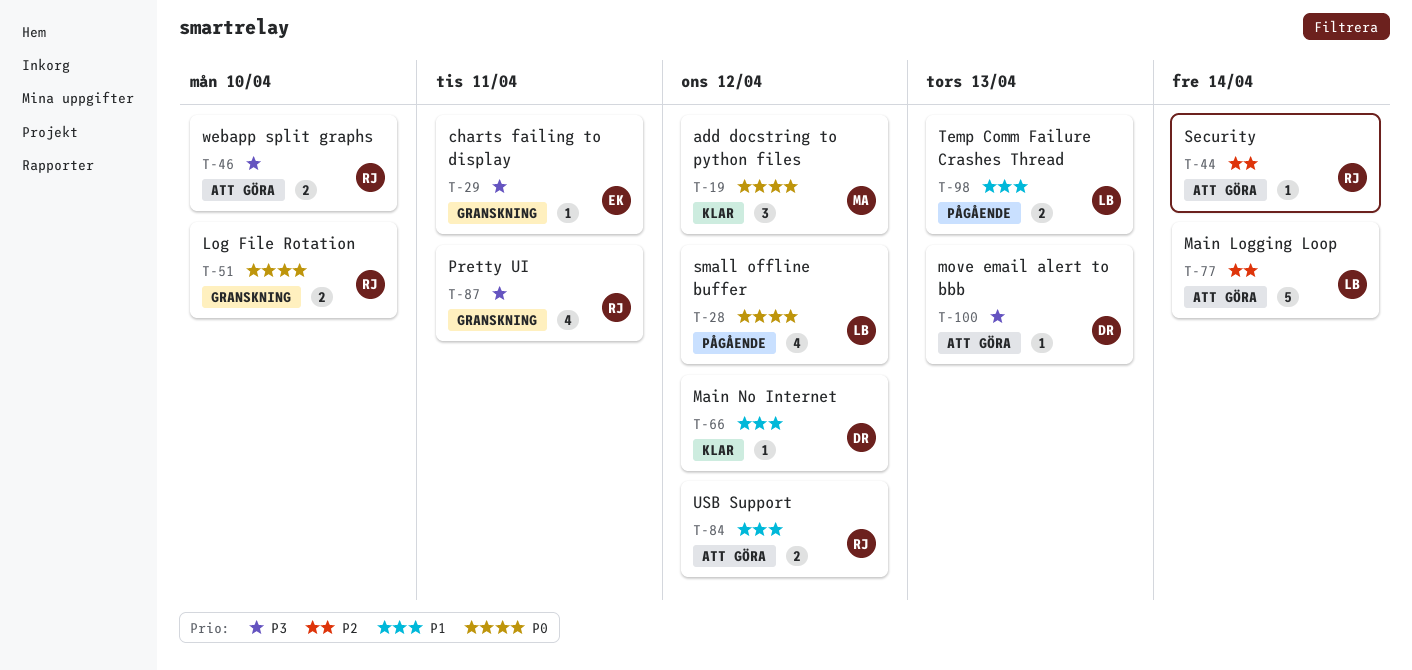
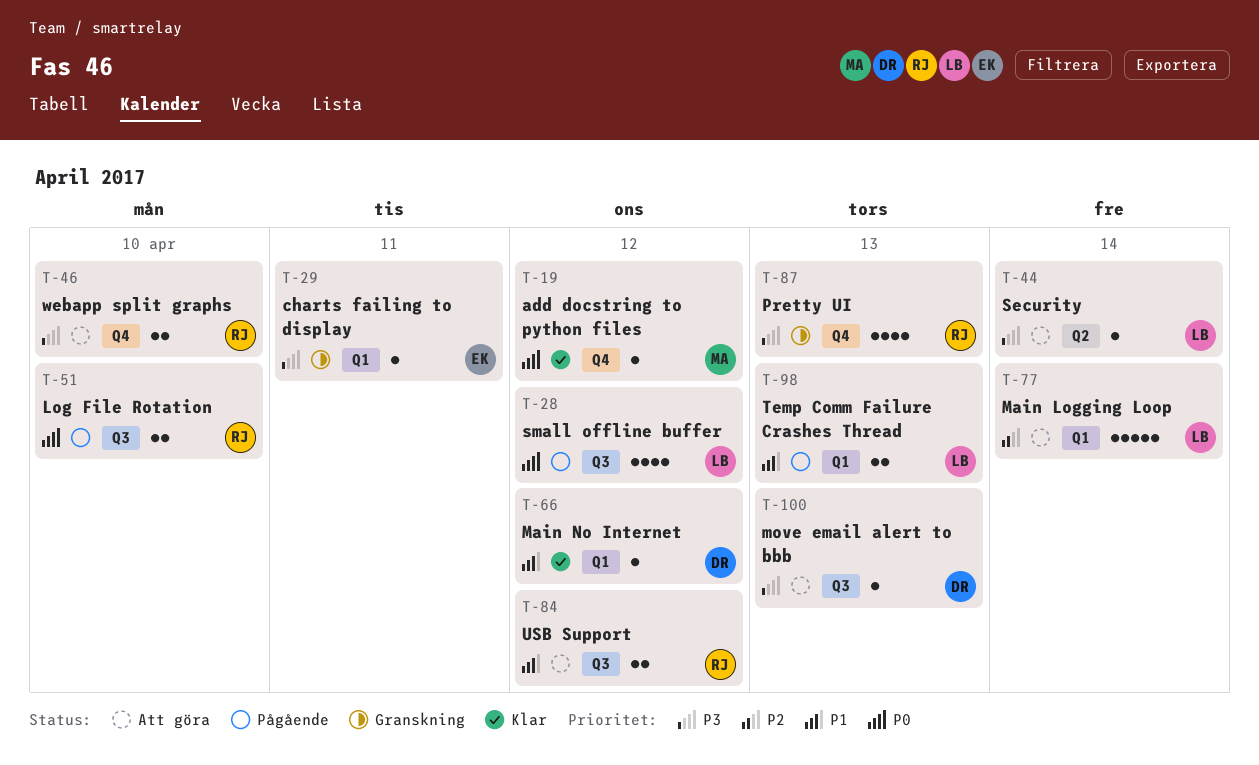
T-19, estimate: 3 -> 1
T-44, owner: RJ -> LB
T-44, priority: P2 -> P3
T-51, status: Granskning -> Pågående
T-87, due: Apr 11 -> Apr 13

